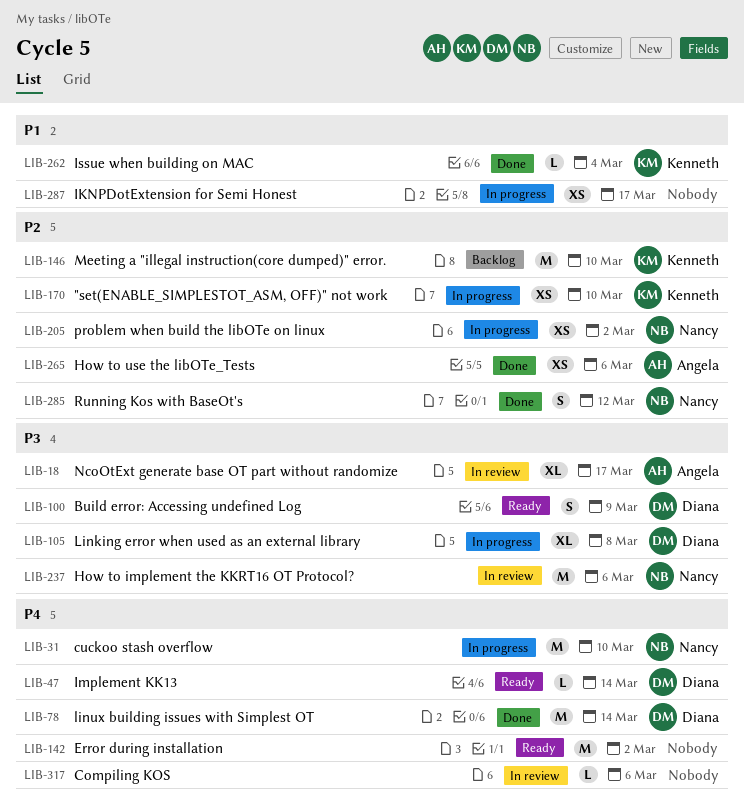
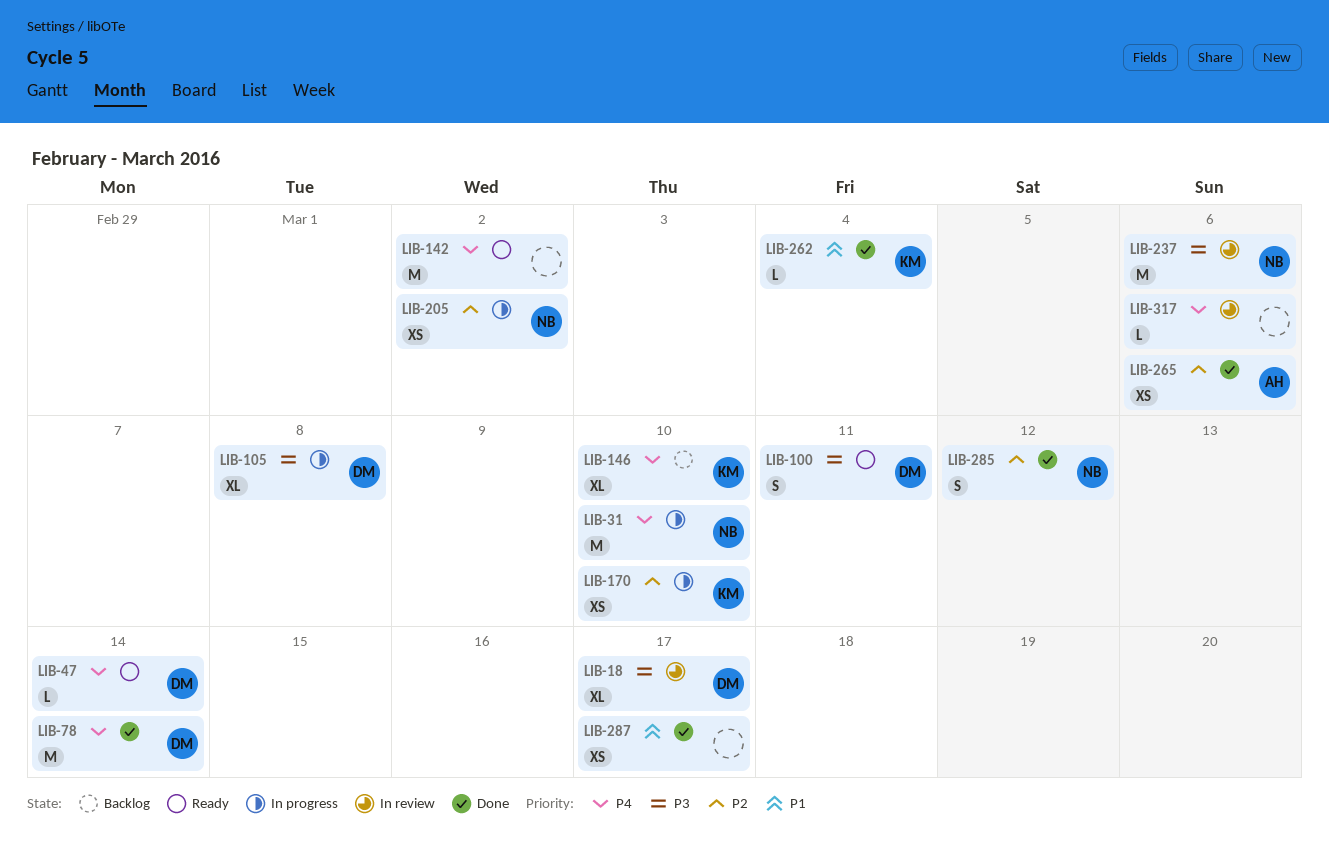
LIB-18, owner: Angela -> Diana
LIB-100, due: Mar 9 -> Mar 11
LIB-146, priority: P2 -> P4
LIB-146, estimate: M -> XL
LIB-287, status: In progress -> Done

